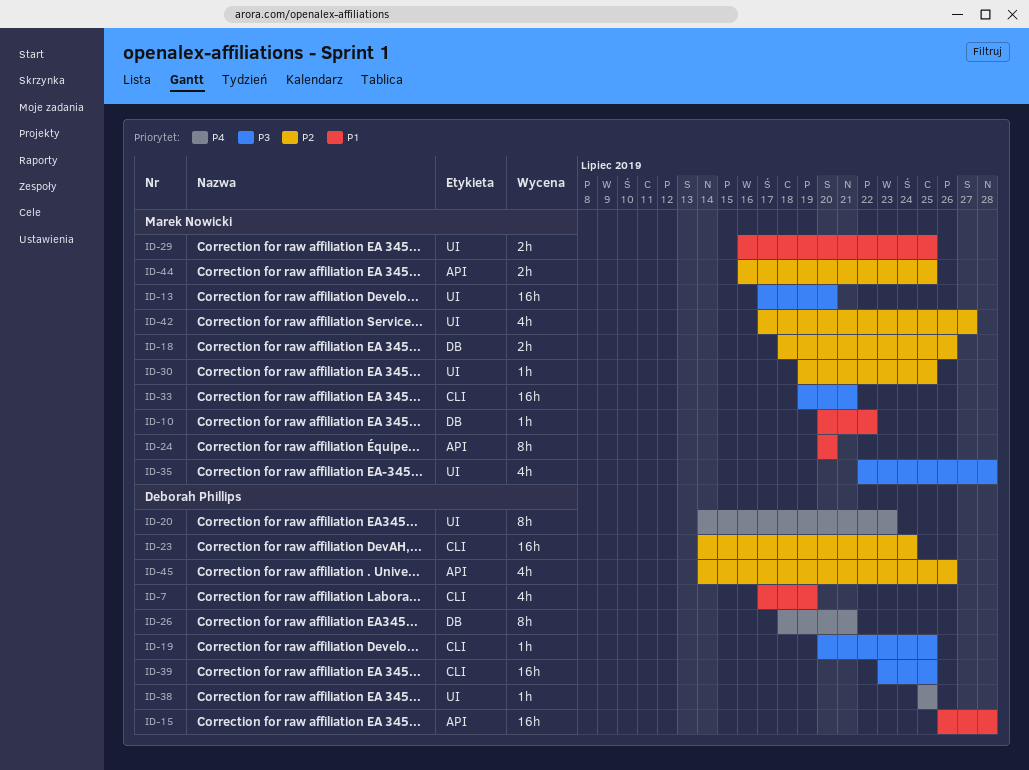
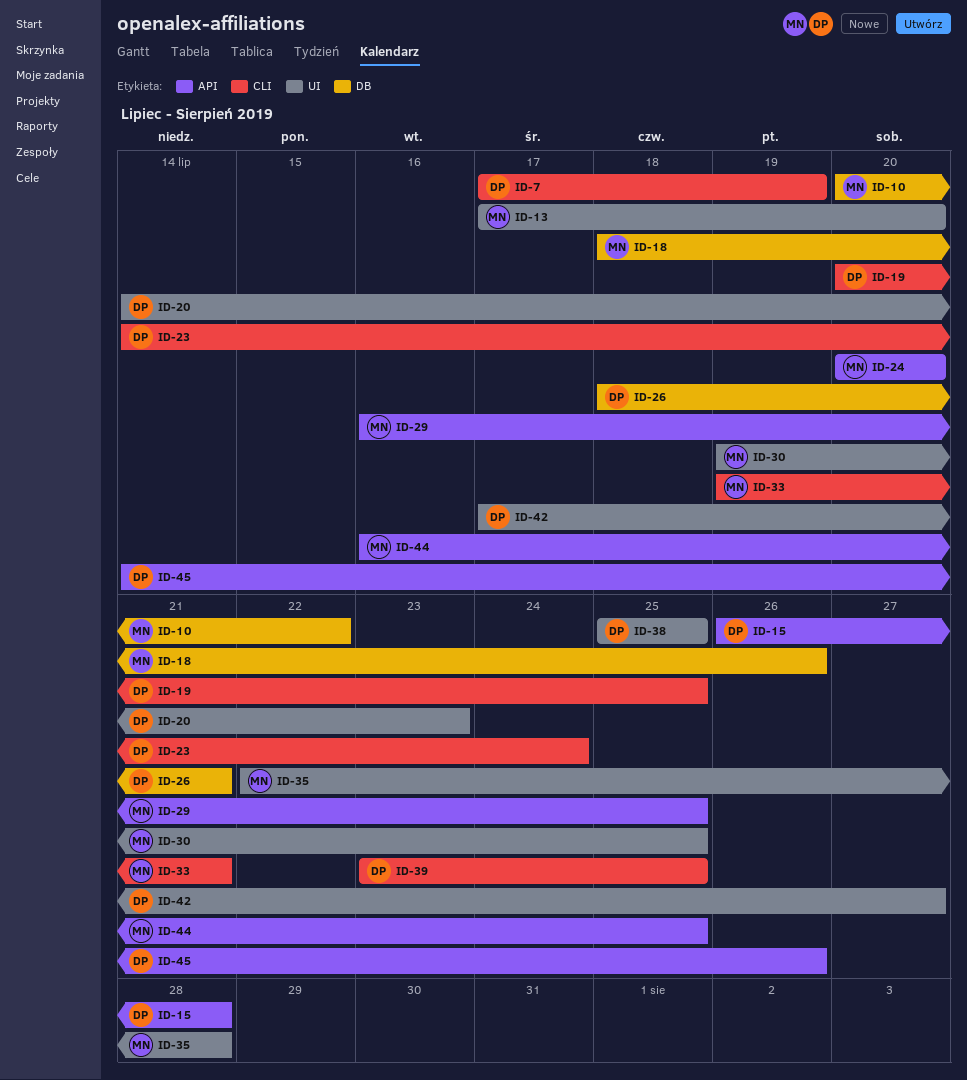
ID-29, label: UI -> API
ID-42, owner: Marek Nowicki -> Deborah Phillips

